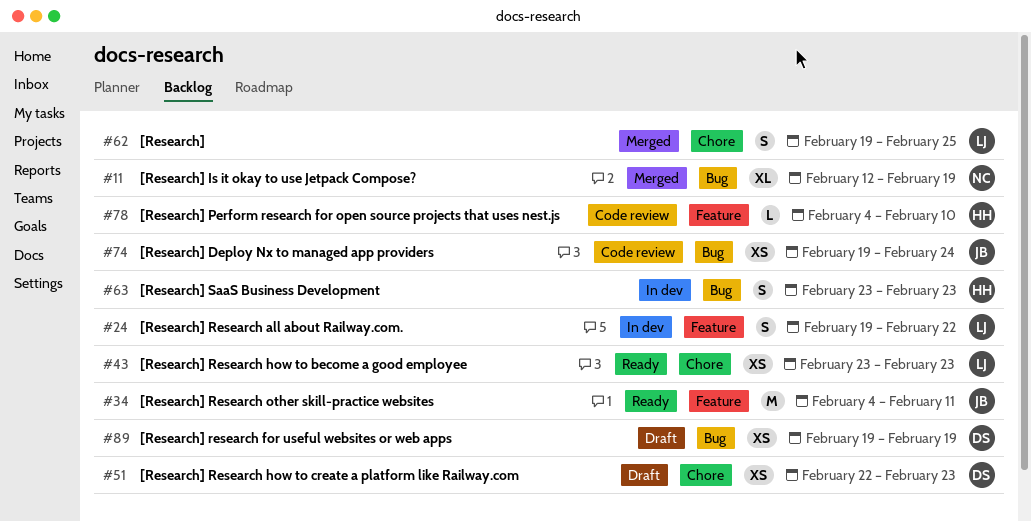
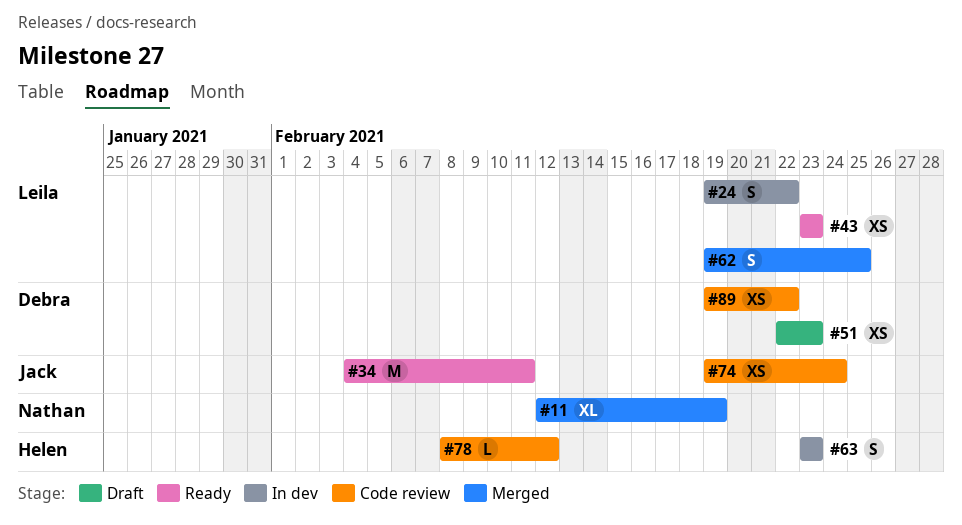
#78, start: Feb 4 -> Feb 8
#78, due: Feb 10 -> Feb 12
#89, status: Draft -> Code review
#89, due: Feb 19 -> Feb 22

